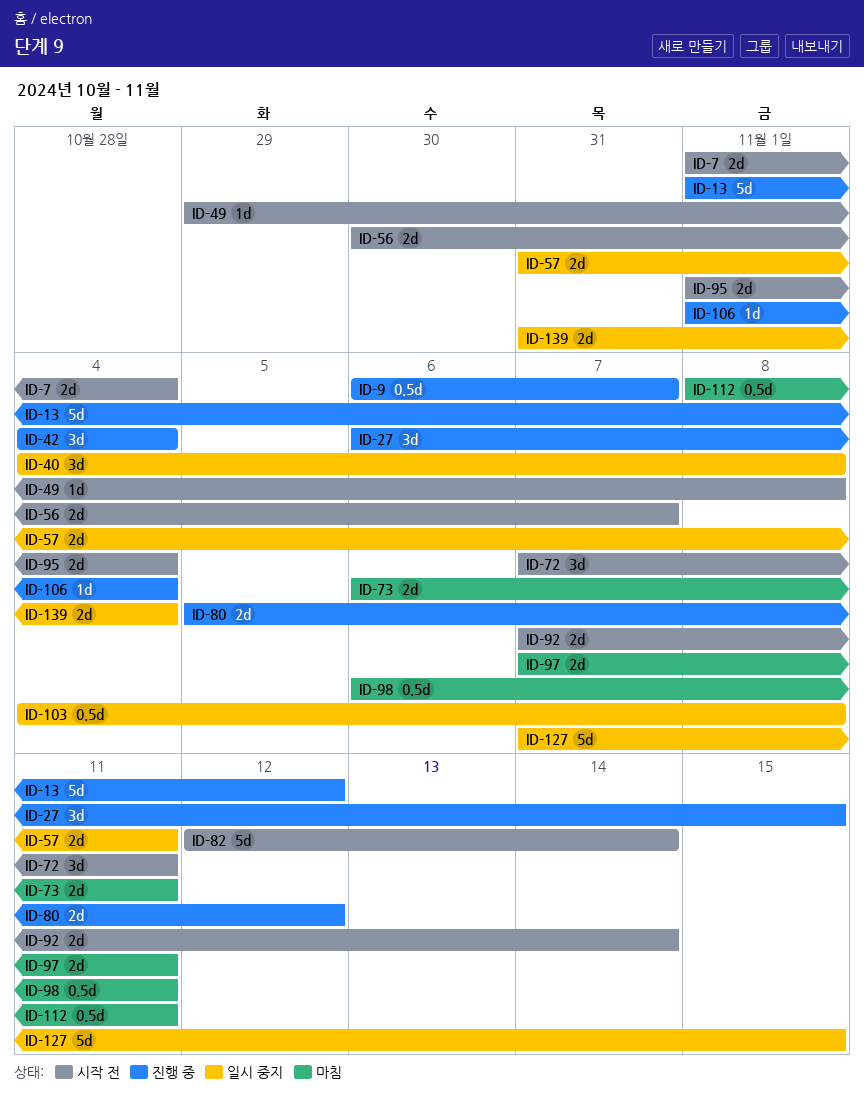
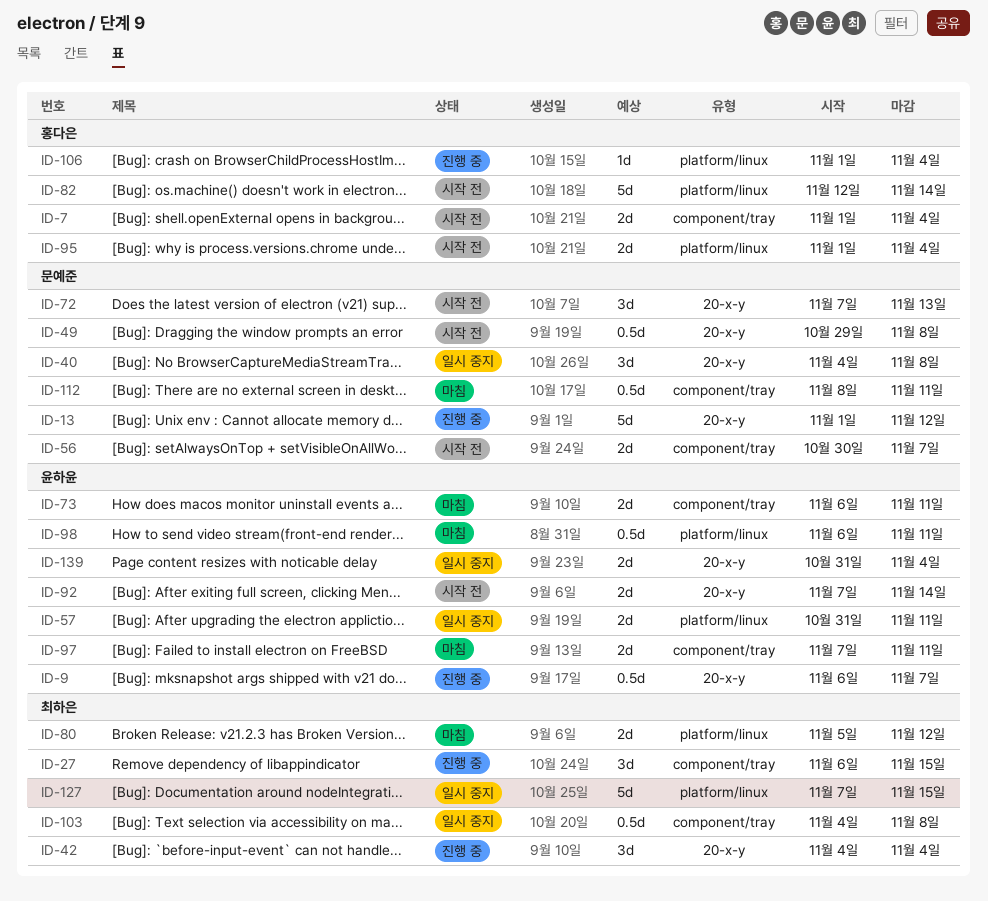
ID-49, estimate: 1d -> 0.5d
ID-72, due: Nov 11 -> Nov 13
ID-80, status: 진행 중 -> 마침

